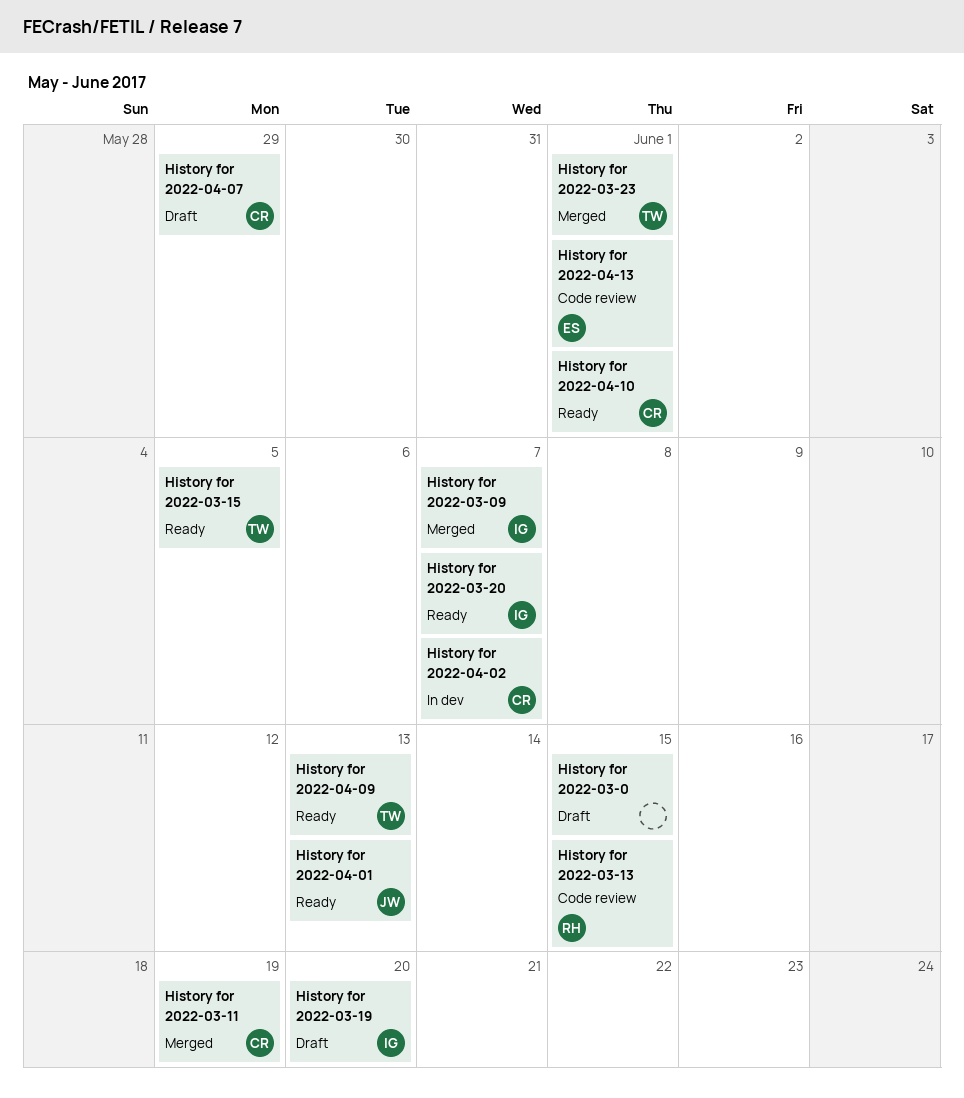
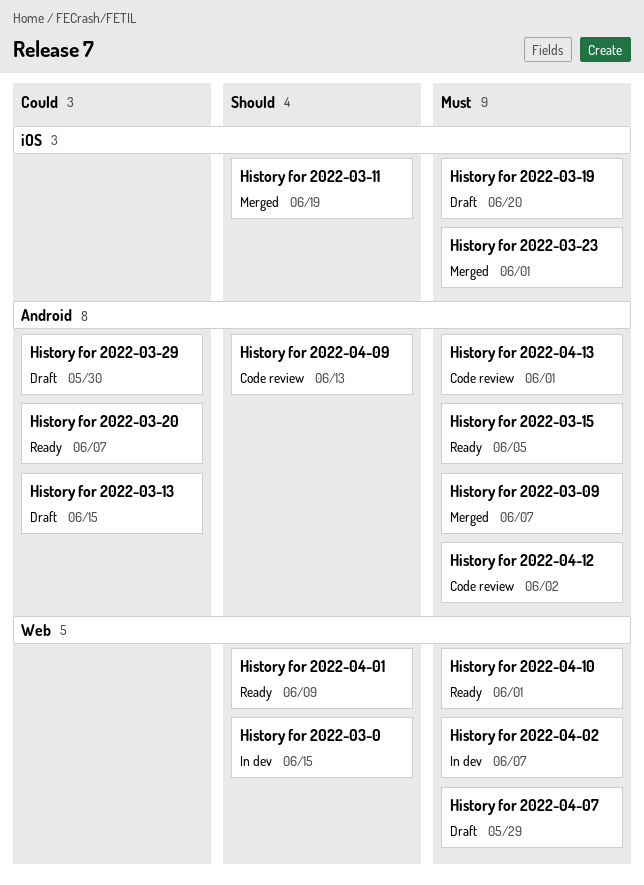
History for 2022-03-0, status: Draft -> In dev
History for 2022-03-13, status: Code review -> Draft
History for 2022-03-29: none -> present
History for 2022-04-01, due: Jun 13 -> Jun 9
History for 2022-04-09, status: Ready -> Code review
History for 2022-04-12: none -> present

